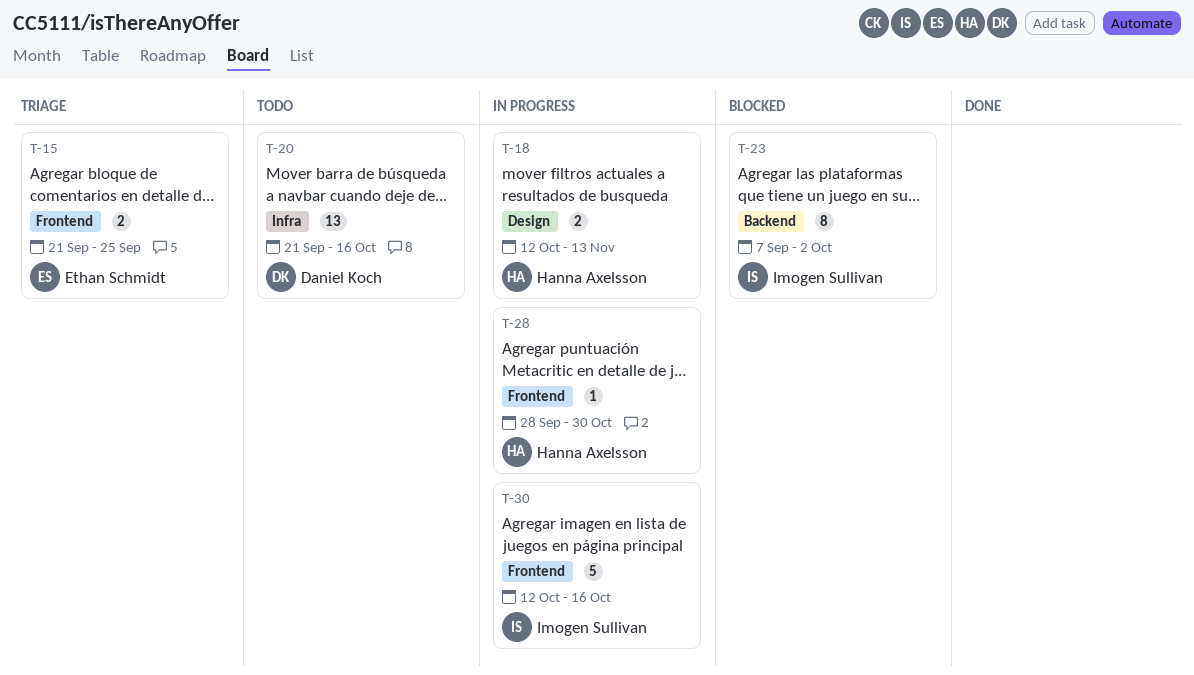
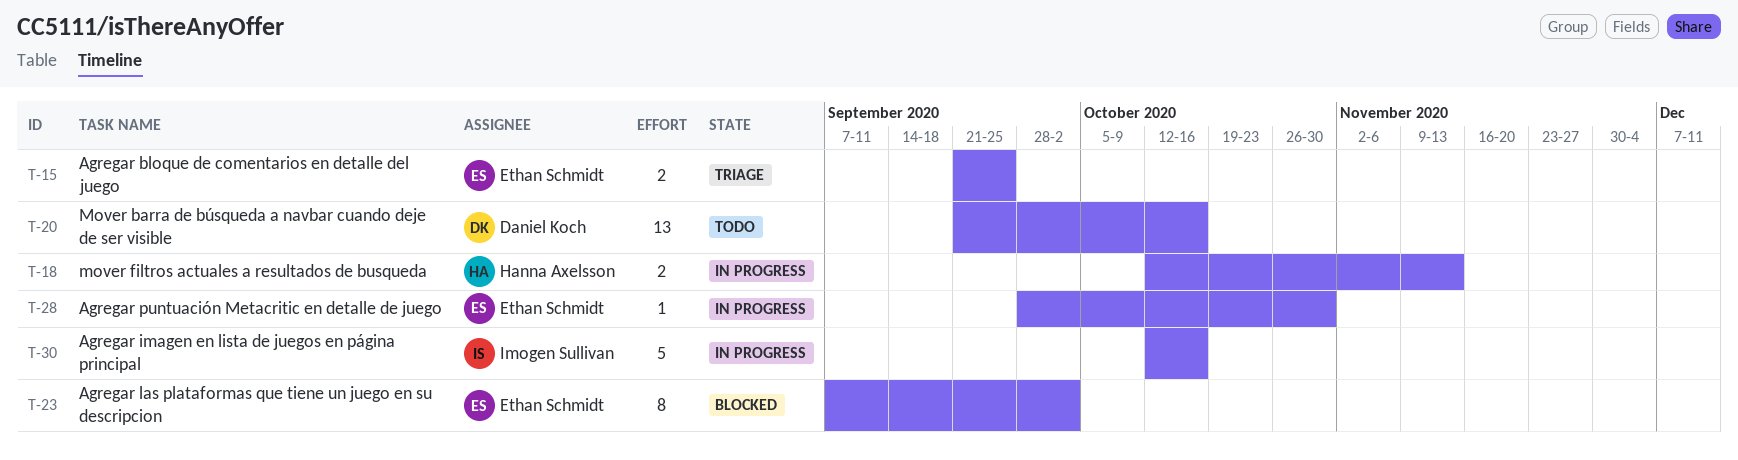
T-23, owner: Imogen Sullivan -> Ethan Schmidt
T-28, owner: Hanna Axelsson -> Ethan Schmidt

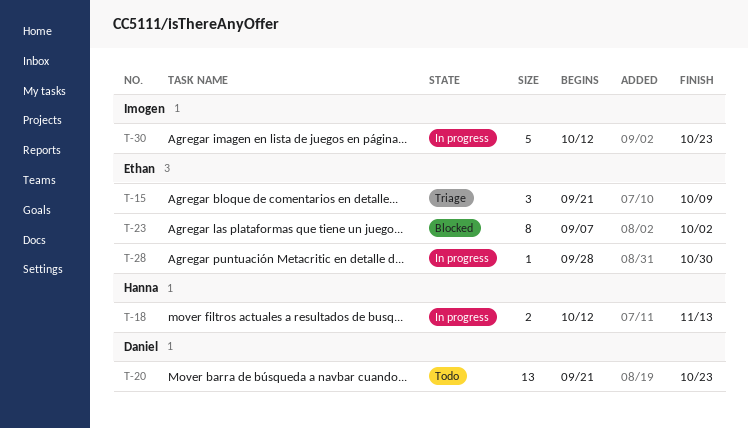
T-15, estimate: 2 -> 3
T-15, due: Sep 25 -> Oct 9
T-20, due: Oct 16 -> Oct 23
T-30, due: Oct 16 -> Oct 23

